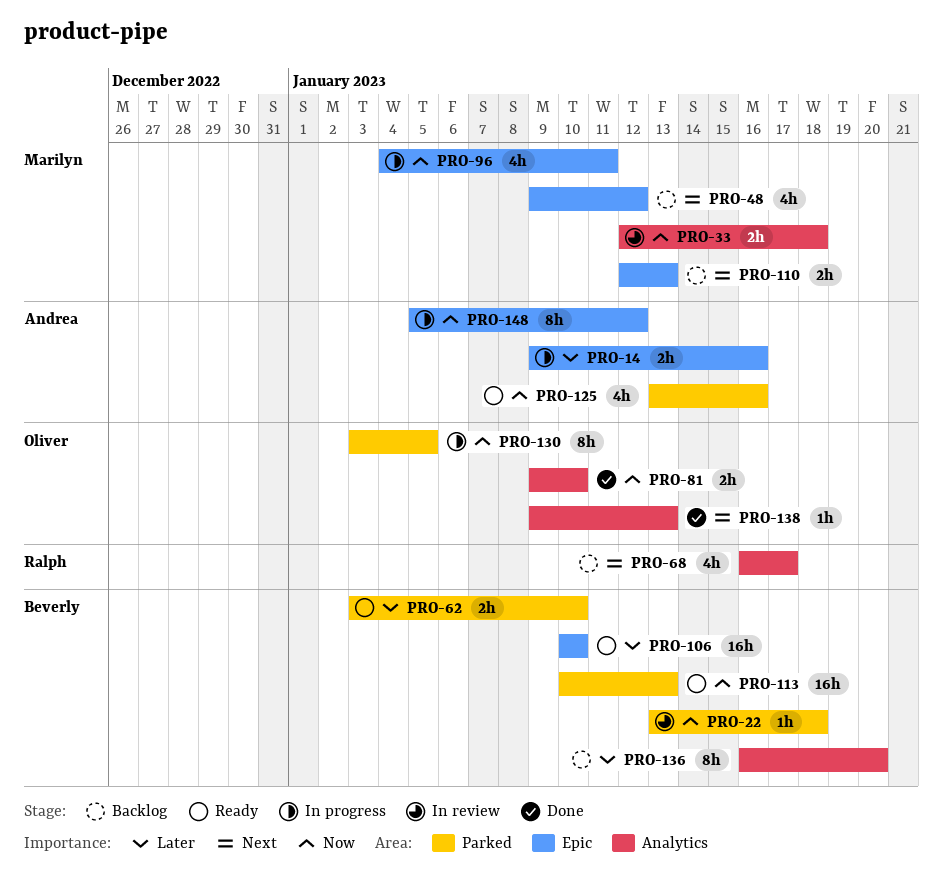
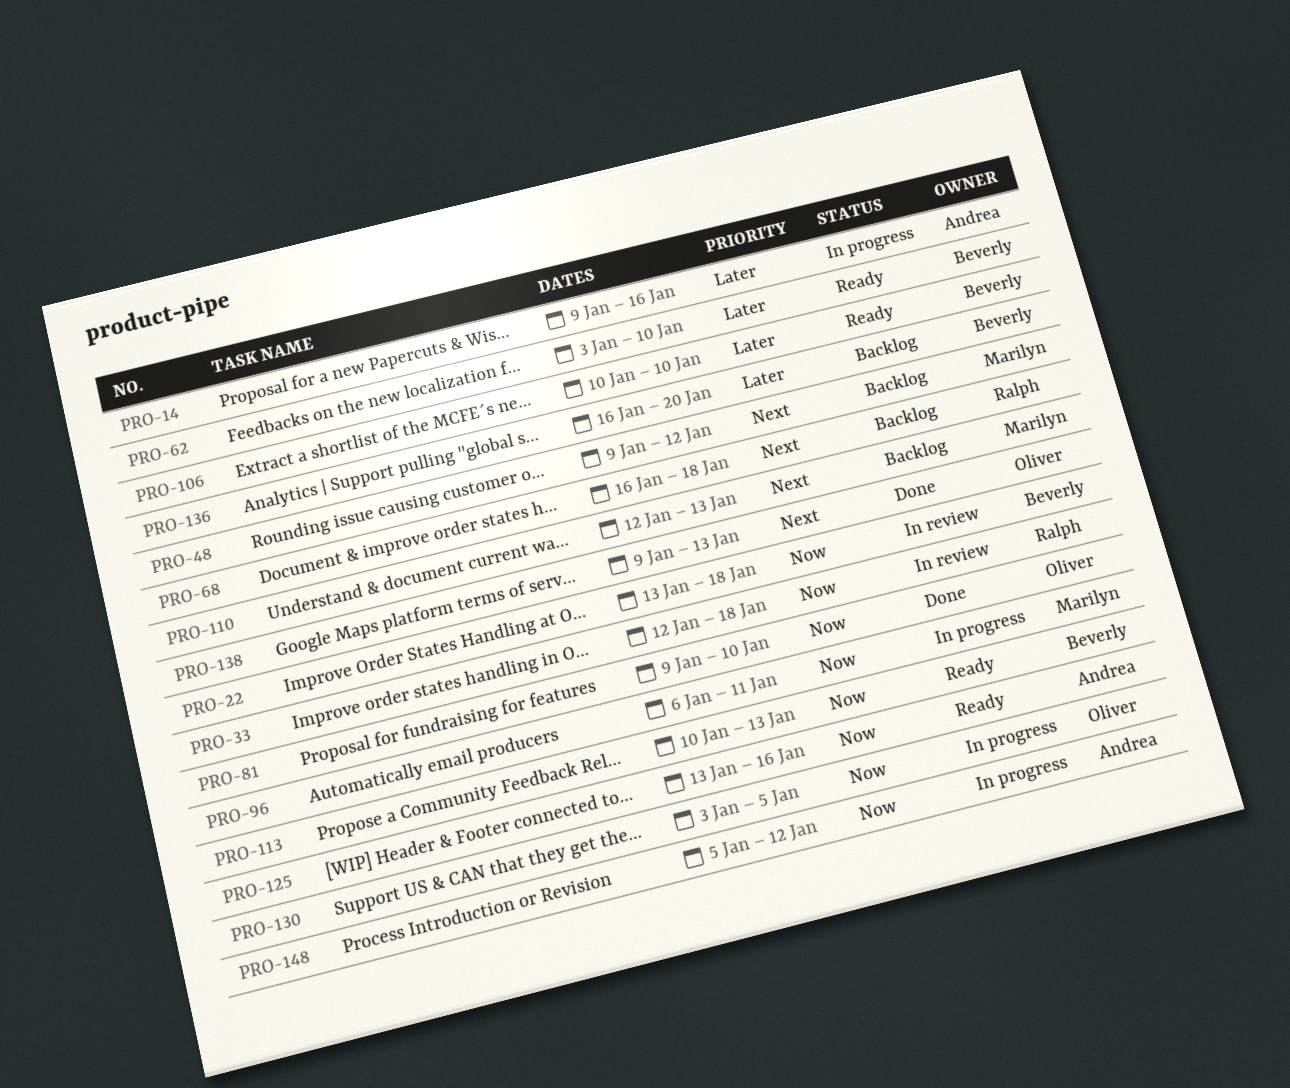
PRO-33, owner: Marilyn -> Ralph
PRO-68, due: Jan 17 -> Jan 18
PRO-96, start: Jan 4 -> Jan 6

